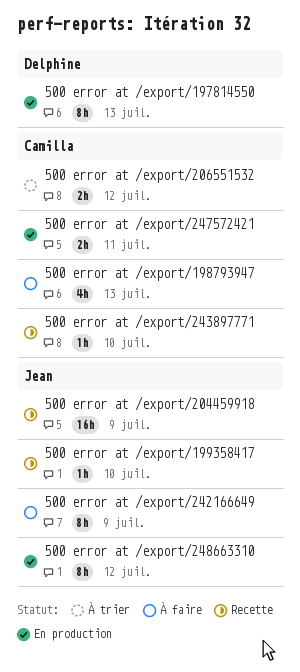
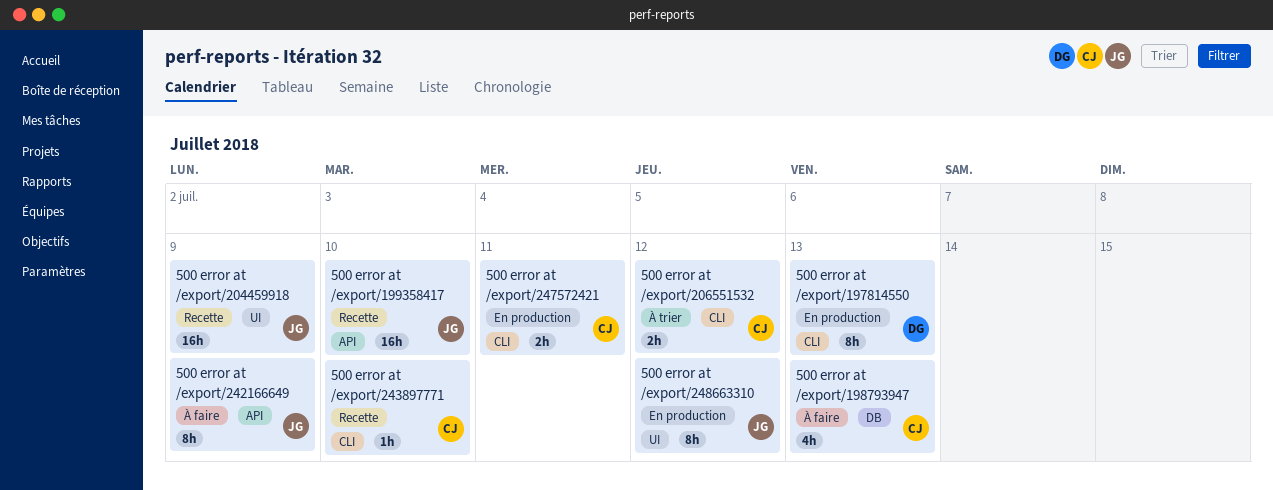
500 error at /export/199358417, estimate: 1h -> 16h

